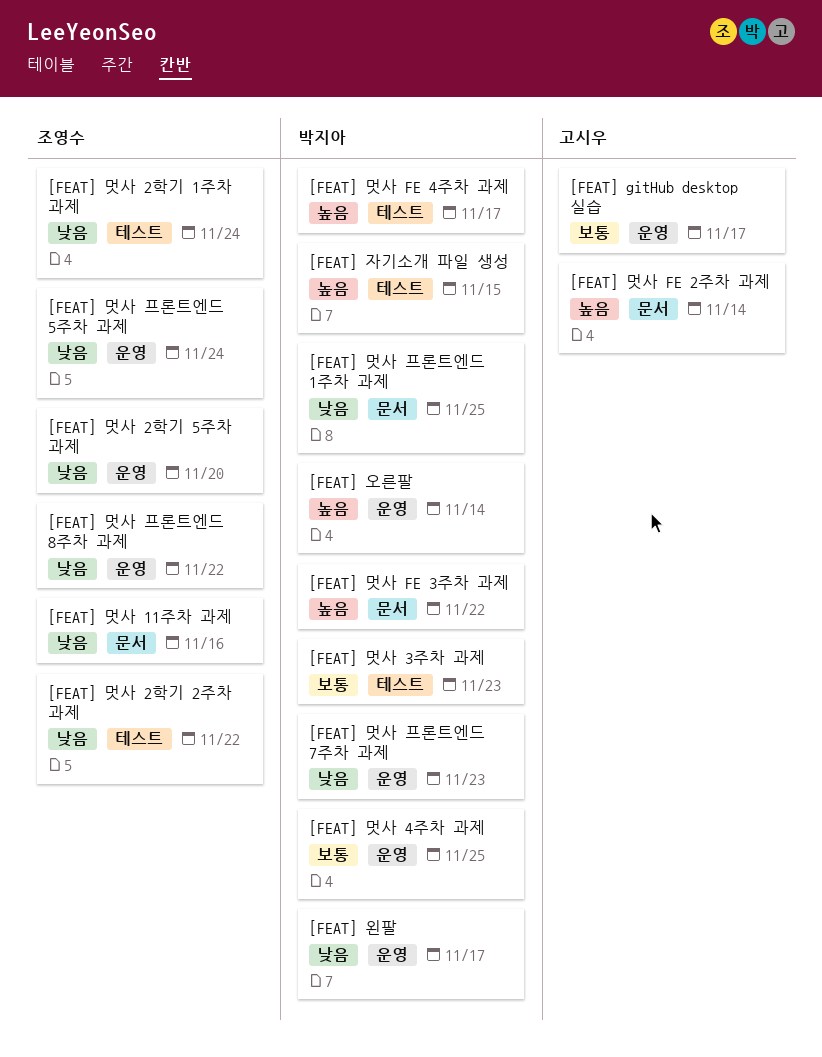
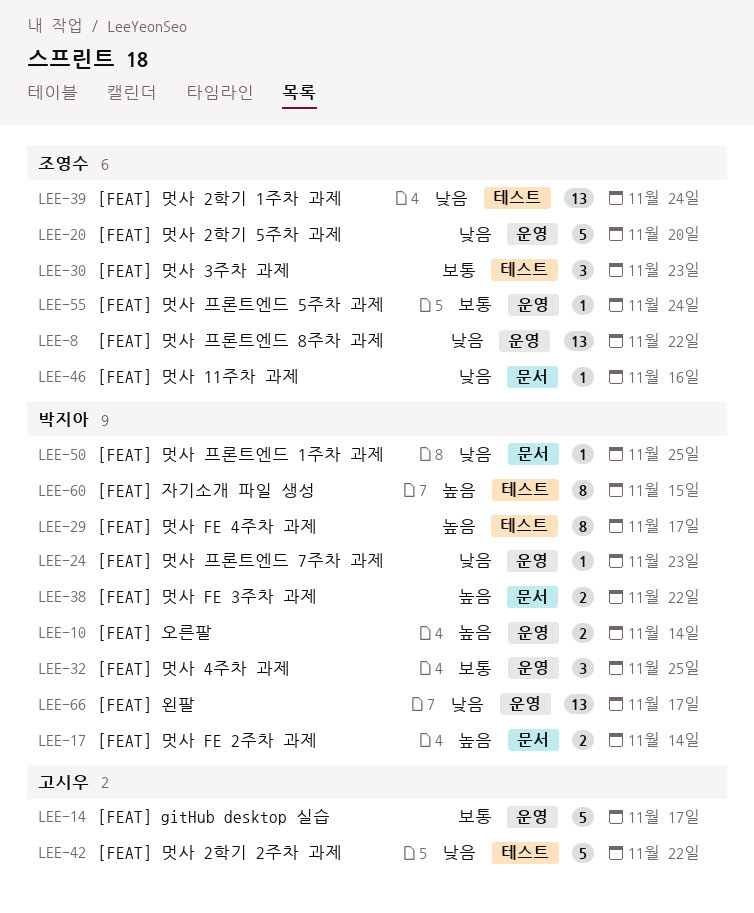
[FEAT] 멋사 2학기 2주차 과제, owner: 조영수 -> 고시우
[FEAT] 멋사 3주차 과제, owner: 박지아 -> 조영수
[FEAT] 멋사 FE 2주차 과제, owner: 고시우 -> 박지아
[FEAT] 멋사 프론트엔드 5주차 과제, priority: 낮음 -> 보통

